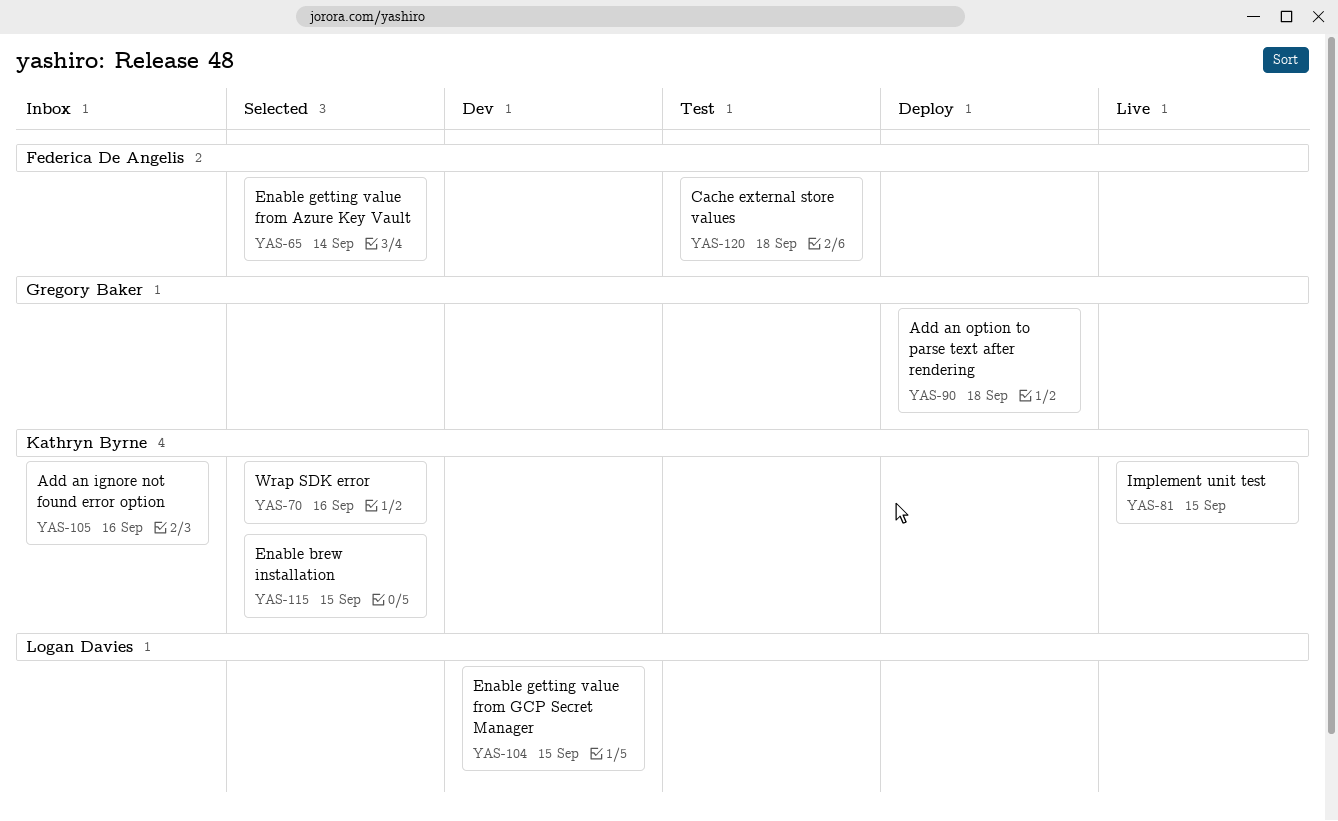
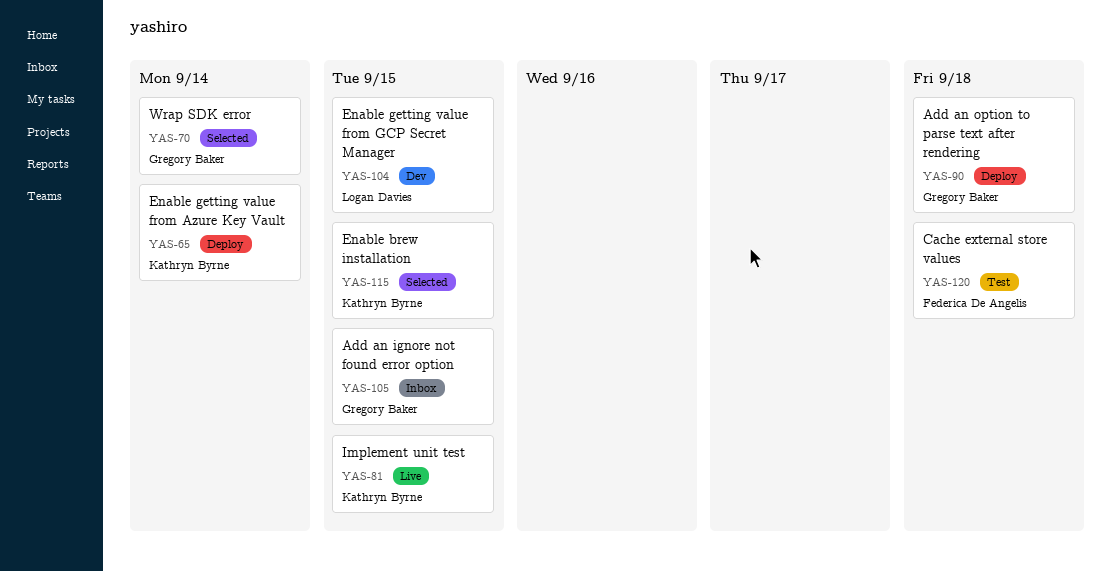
YAS-65, status: Selected -> Deploy
YAS-65, owner: Federica De Angelis -> Kathryn Byrne
YAS-70, owner: Kathryn Byrne -> Gregory Baker
YAS-70, due: Sep 16 -> Sep 14
YAS-105, owner: Kathryn Byrne -> Gregory Baker
YAS-105, due: Sep 16 -> Sep 15

